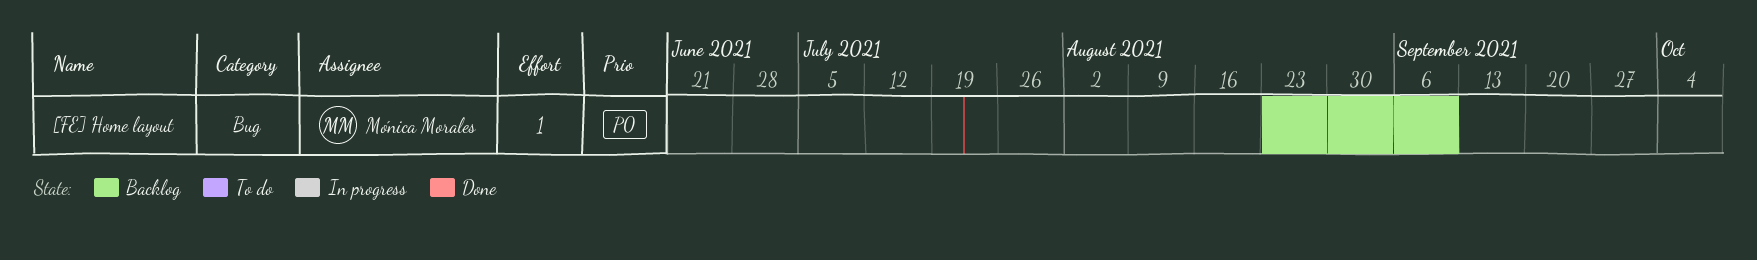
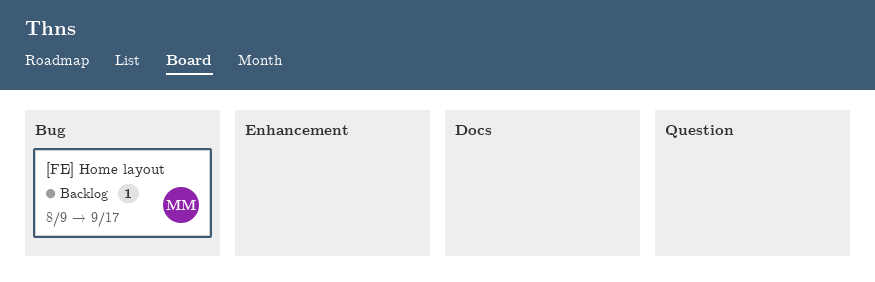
[FE] Home layout, start: Aug 23 -> Aug 9
[FE] Home layout, due: Sep 10 -> Sep 17

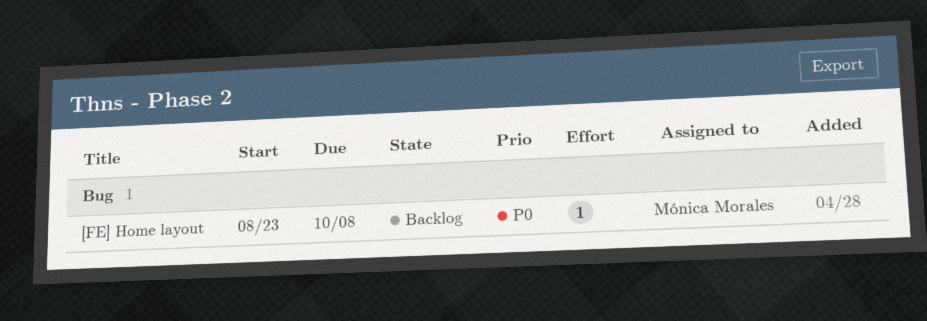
[FE] Home layout, start: Aug 9 -> Aug 23
[FE] Home layout, due: Sep 17 -> Oct 8

